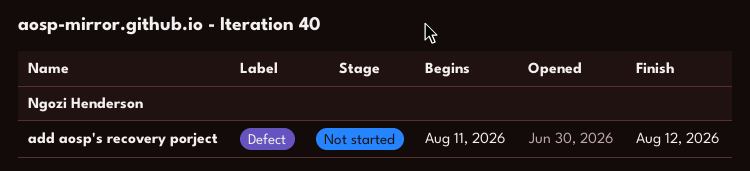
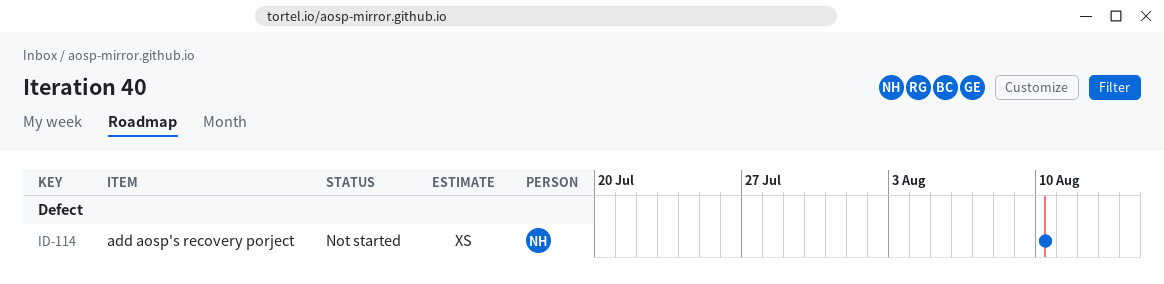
add aosp's recovery porject, start: Aug 11 -> Aug 10
add aosp's recovery porject, due: Aug 12 -> Aug 10

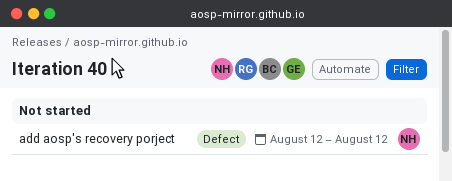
add aosp's recovery porject, start: Aug 10 -> Aug 12
add aosp's recovery porject, due: Aug 10 -> Aug 12

